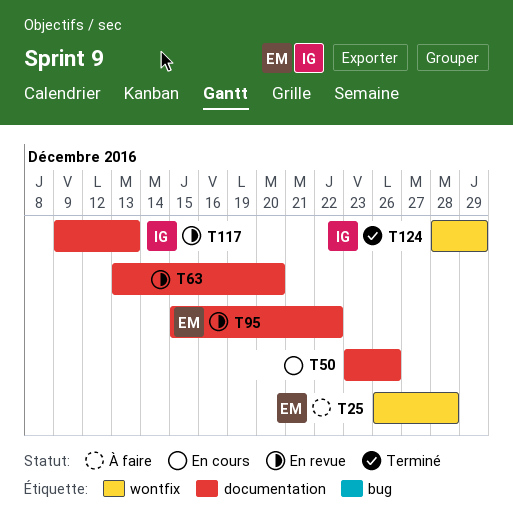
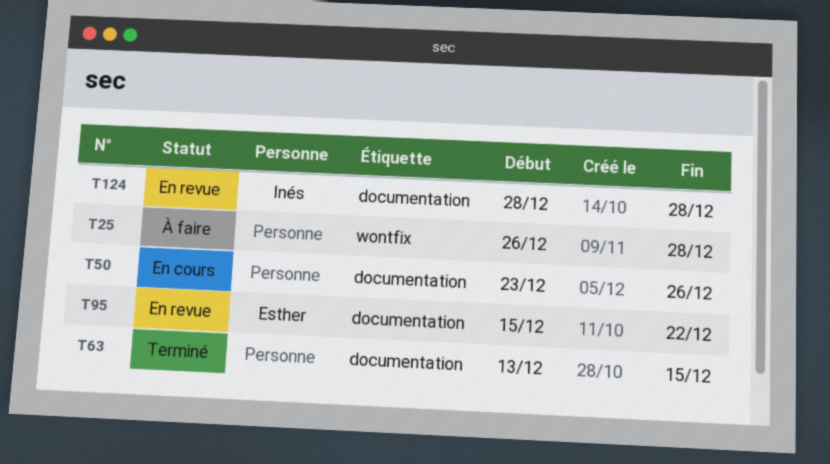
T25, owner: Esther -> none
T63, status: En revue -> Terminé
T63, due: Dec 20 -> Dec 15
T117: present -> none
T124, status: Terminé -> En revue
T124, label: wontfix -> documentation
T124, due: Dec 29 -> Dec 28

